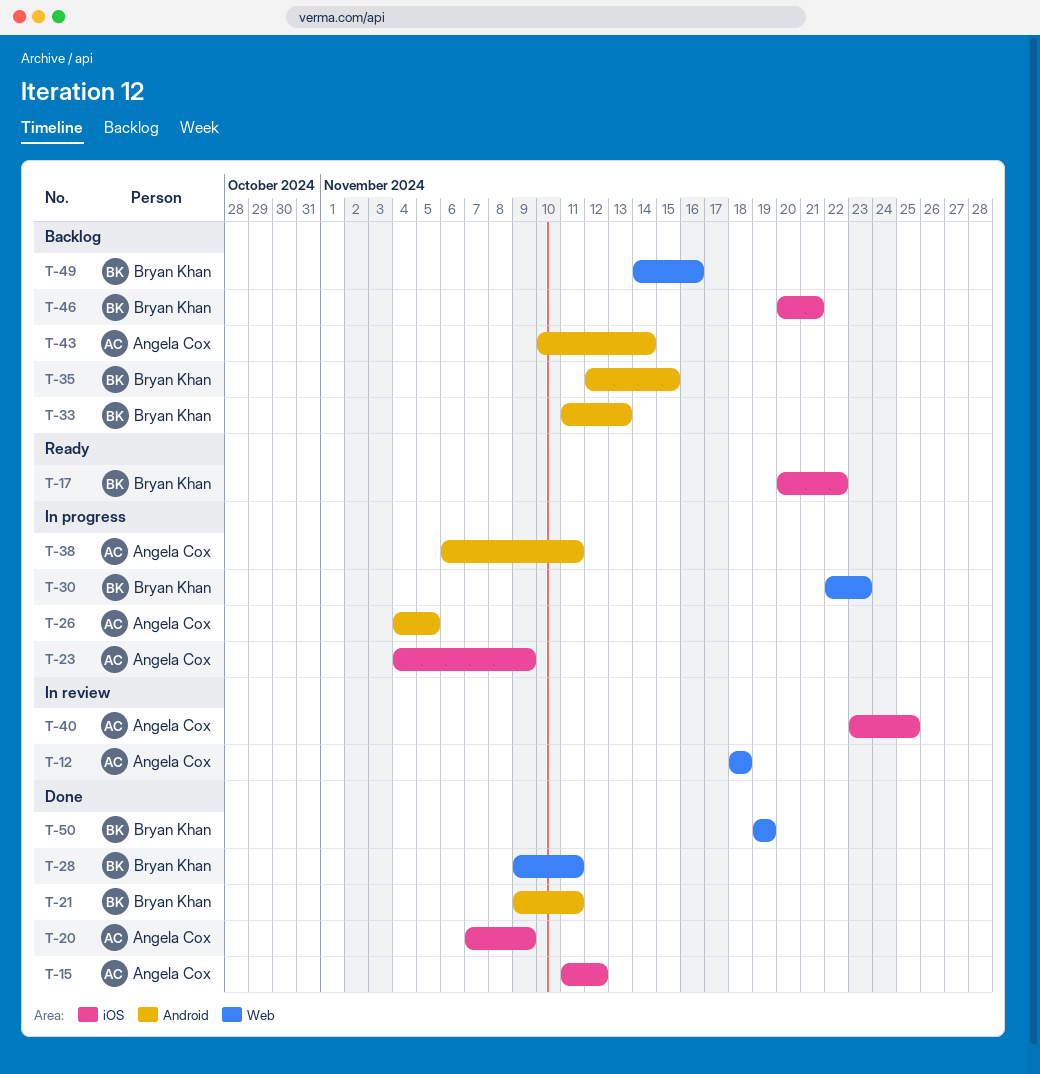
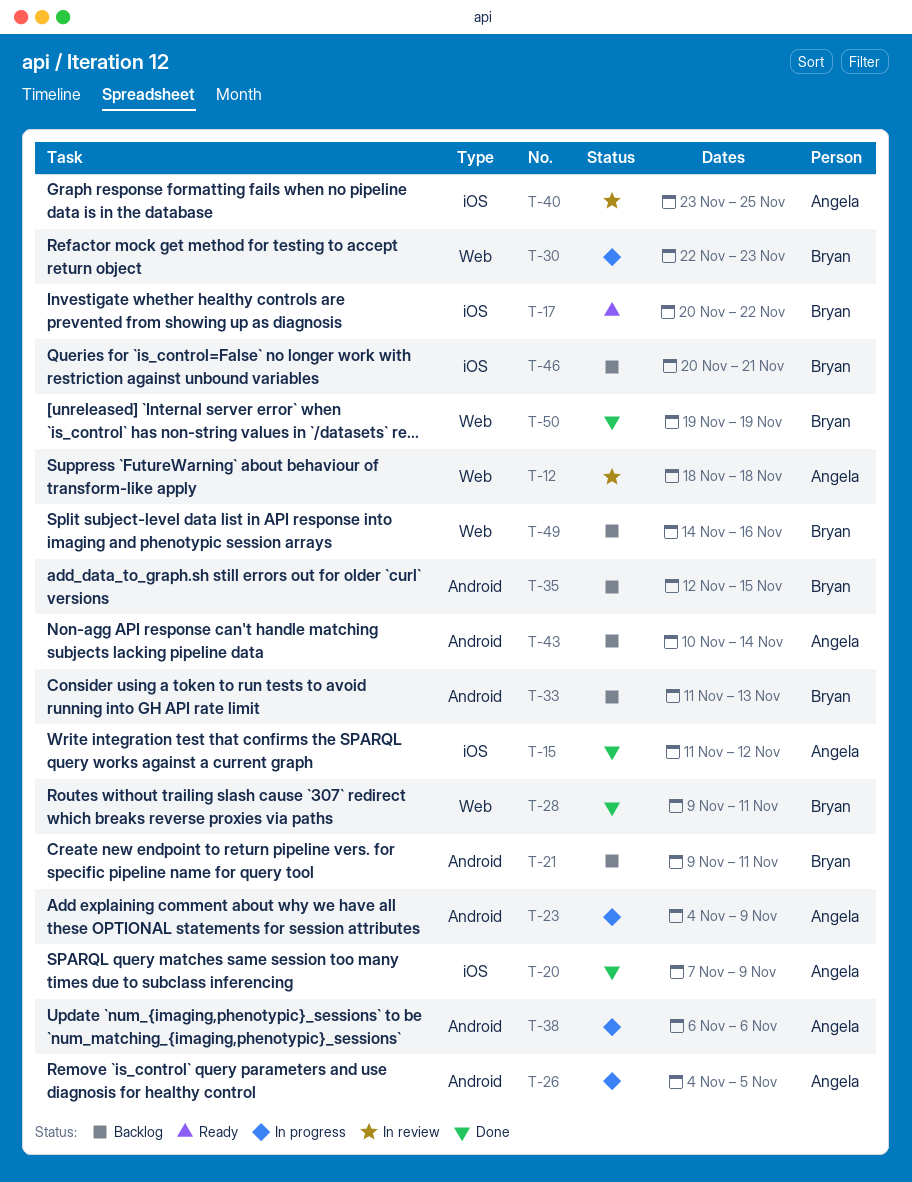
T-21, status: Done -> Backlog
T-23, label: iOS -> Android
T-38, due: Nov 11 -> Nov 6

